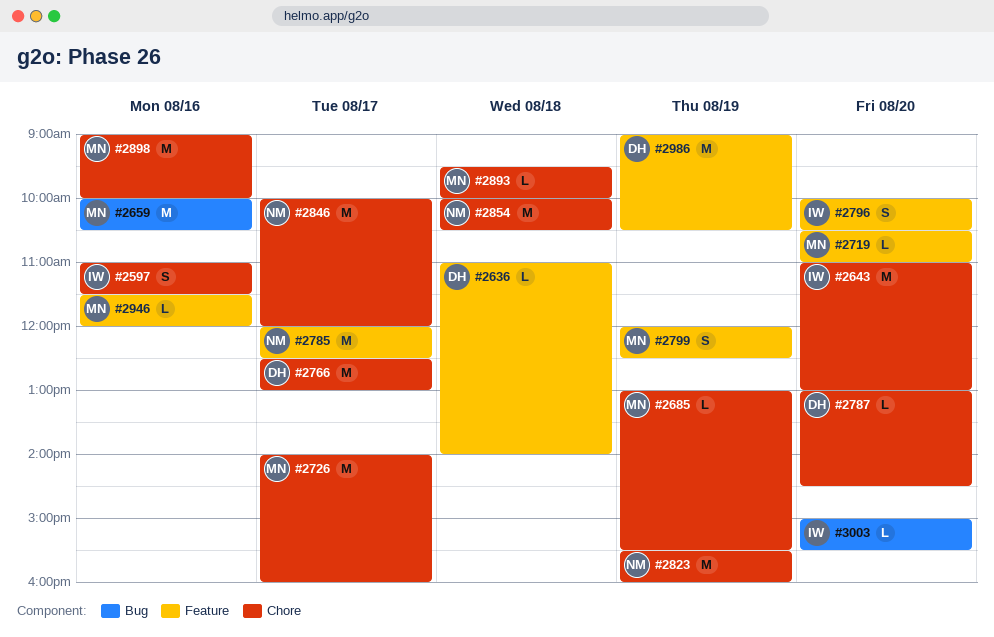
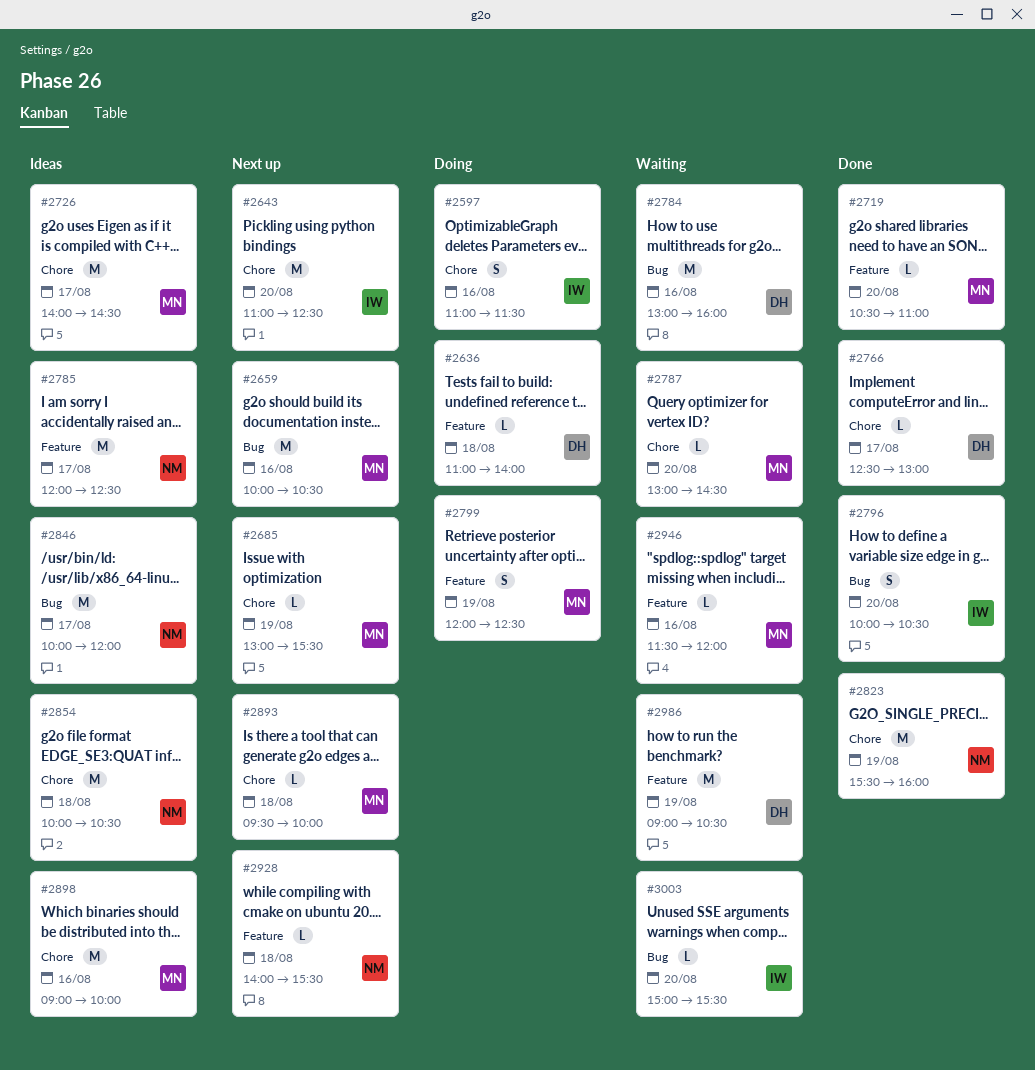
#2643, ends: 13:00 -> 12:30
#2726, ends: 16:00 -> 14:30
#2766, estimate: M -> L
#2784: none -> present
#2787, owner: DH -> MN
#2796, label: Feature -> Bug
#2846, label: Chore -> Bug
#2928: none -> present

